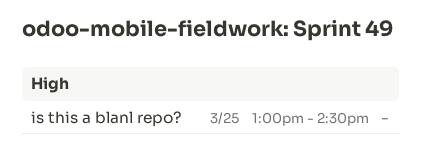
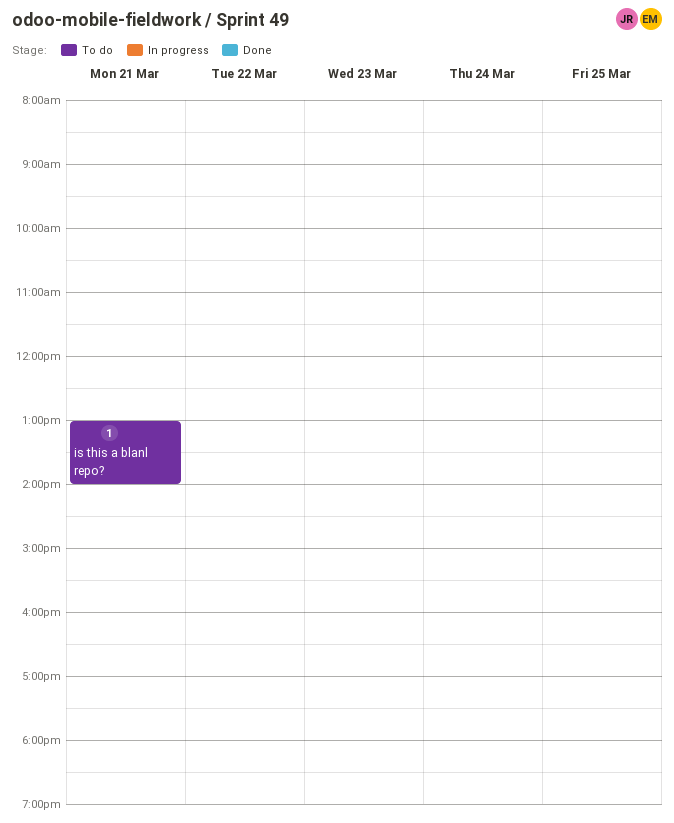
is this a blanl repo?, day: Mar 25 -> Mar 21
is this a blanl repo?, ends: 14:30 -> 14:00

